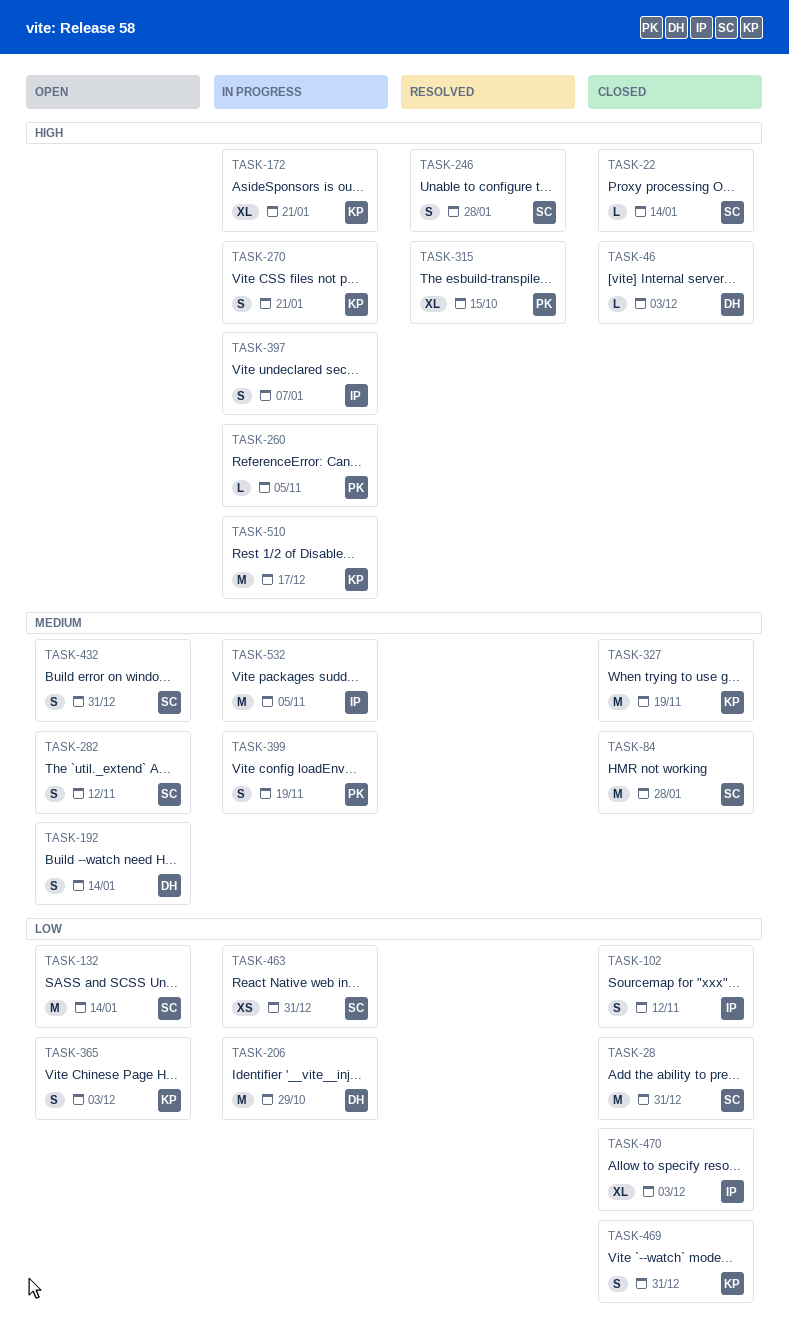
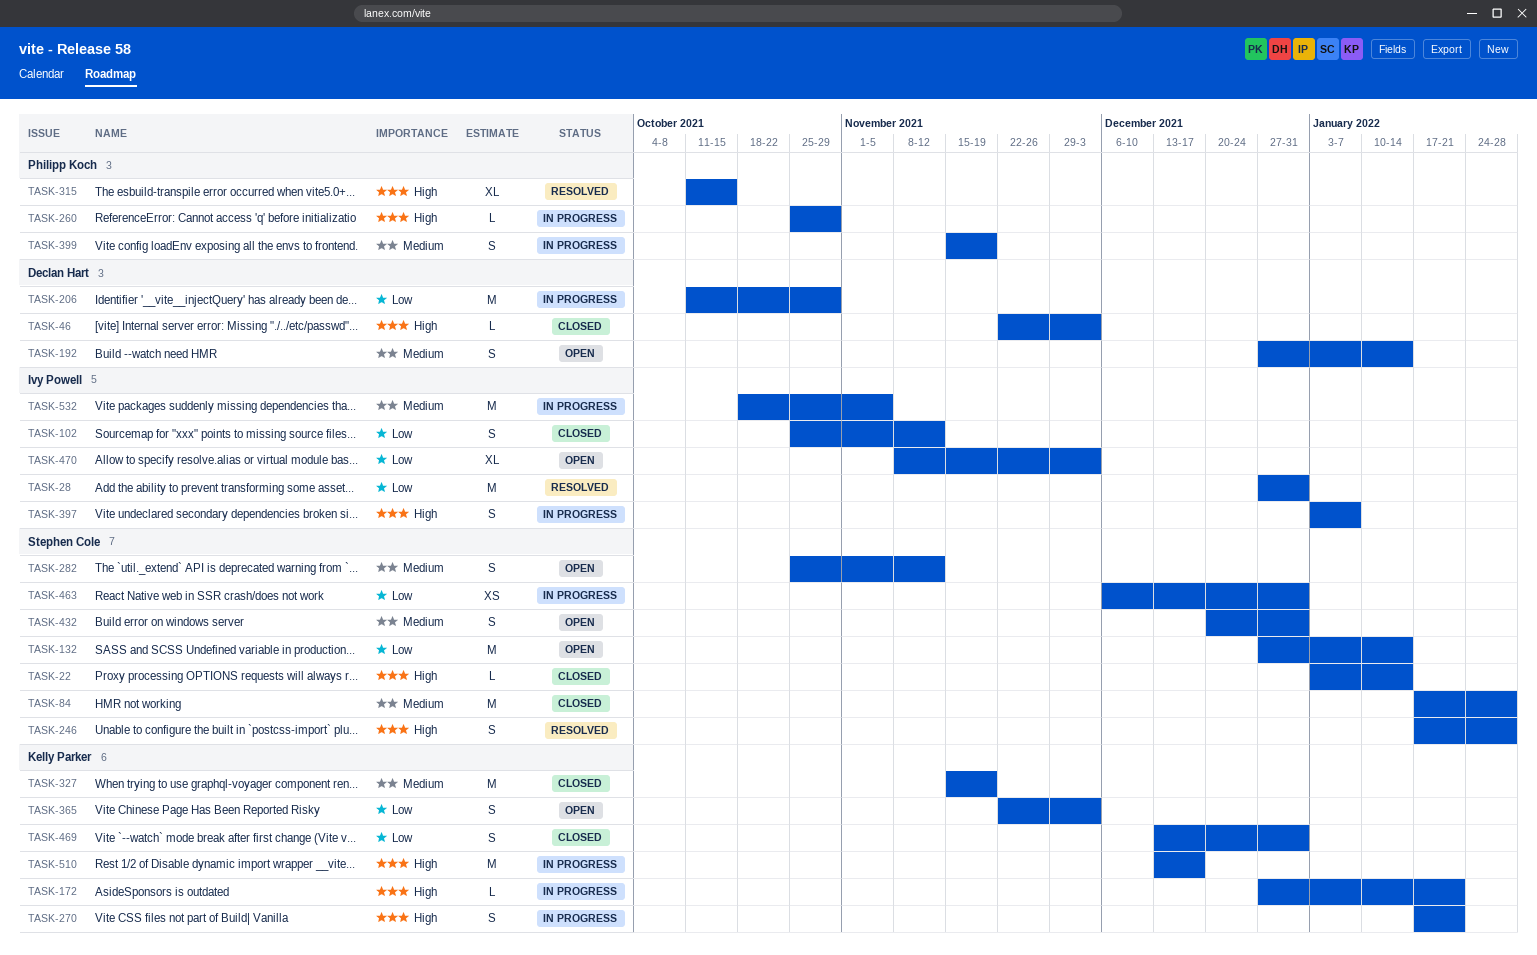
TASK-28, status: Closed -> Resolved
TASK-28, owner: Stephen Cole -> Ivy Powell
TASK-172, estimate: XL -> L
TASK-260, due: Nov 5 -> Oct 29
TASK-470, status: Closed -> Open

